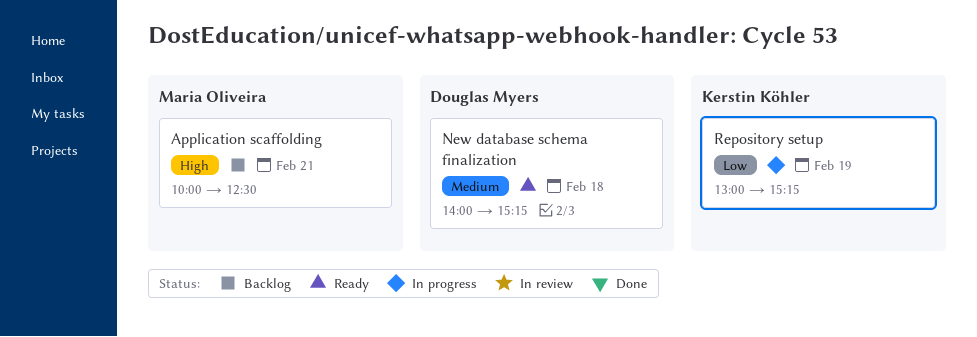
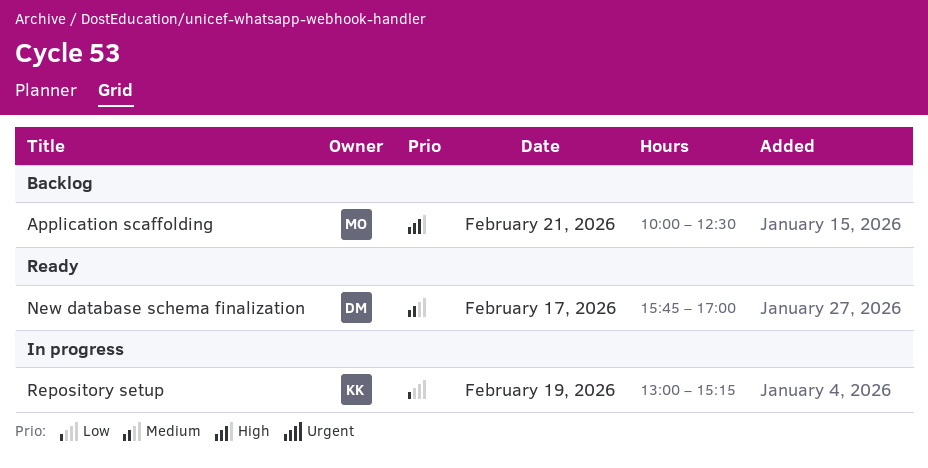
New database schema finalization, day: Feb 18 -> Feb 17
New database schema finalization, begins: 14:00 -> 15:45
New database schema finalization, ends: 15:15 -> 17:00

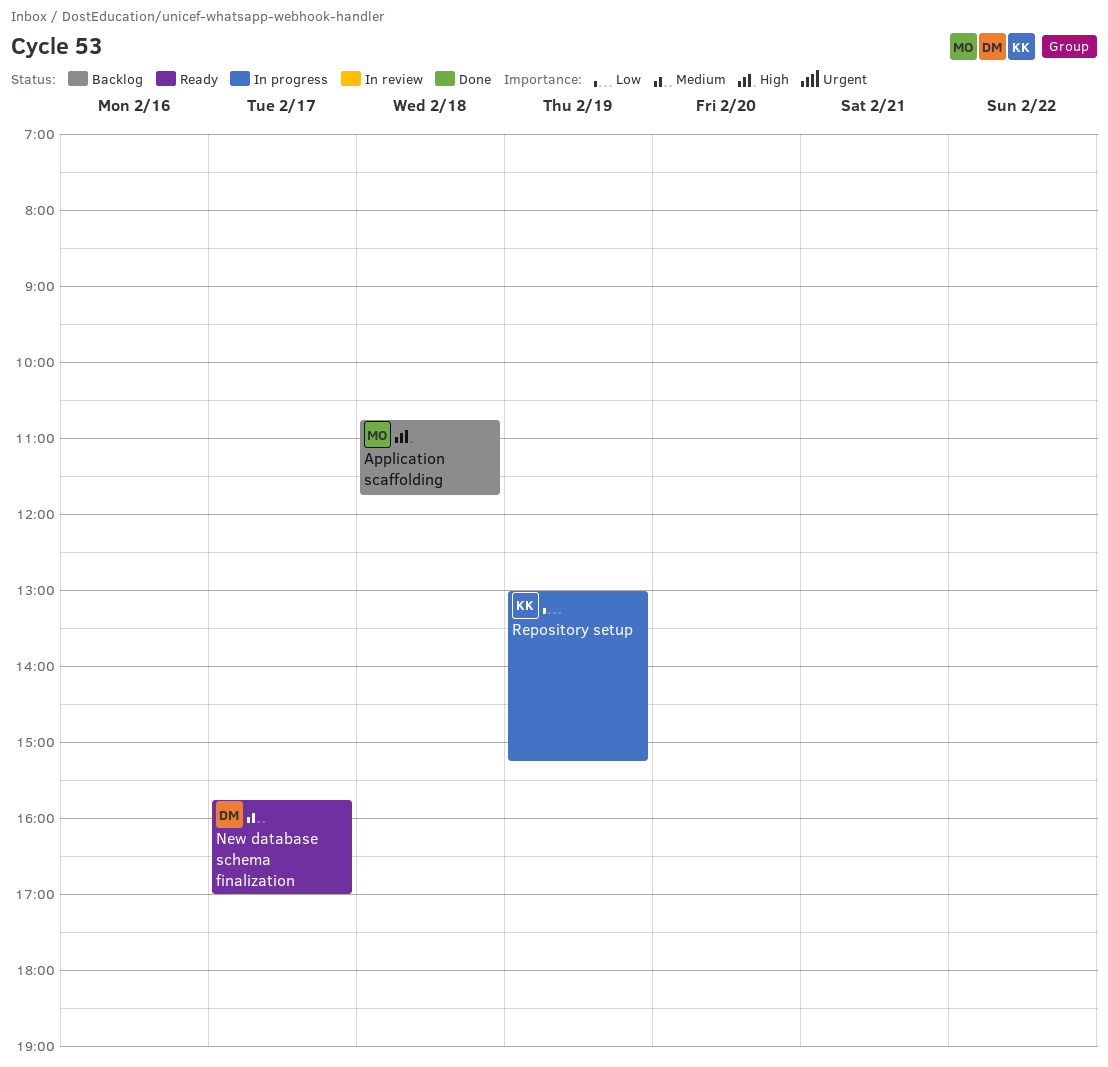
Application scaffolding, day: Feb 21 -> Feb 18
Application scaffolding, begins: 10:00 -> 10:45
Application scaffolding, ends: 12:30 -> 11:45

